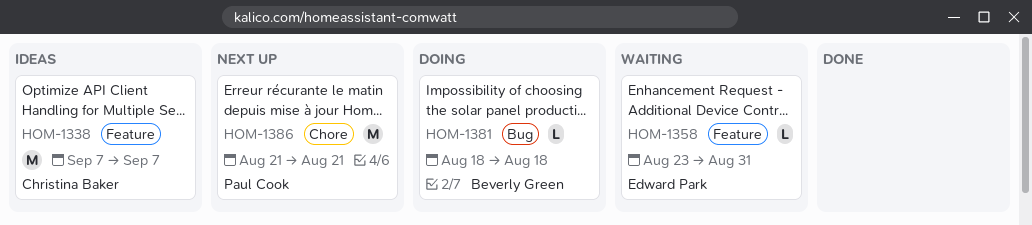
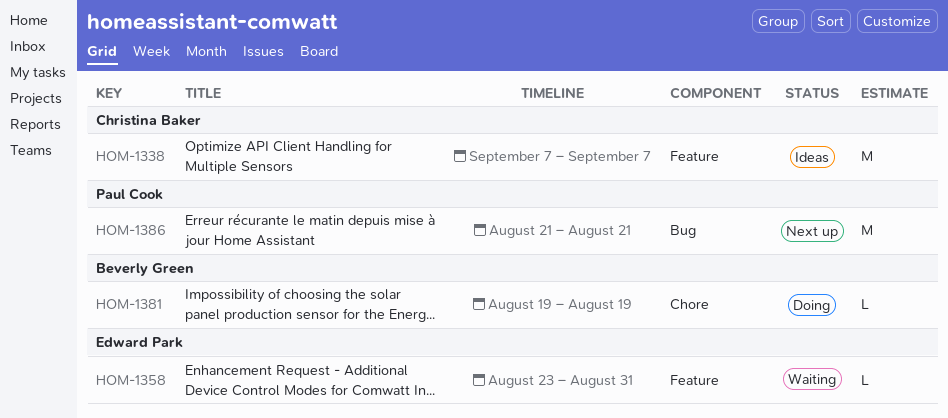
HOM-1381, label: Bug -> Chore
HOM-1381, start: Aug 18 -> Aug 19
HOM-1381, due: Aug 18 -> Aug 19
HOM-1386, label: Chore -> Bug

